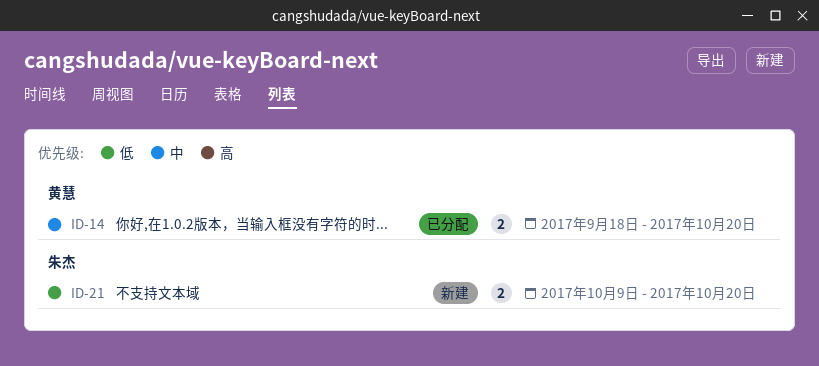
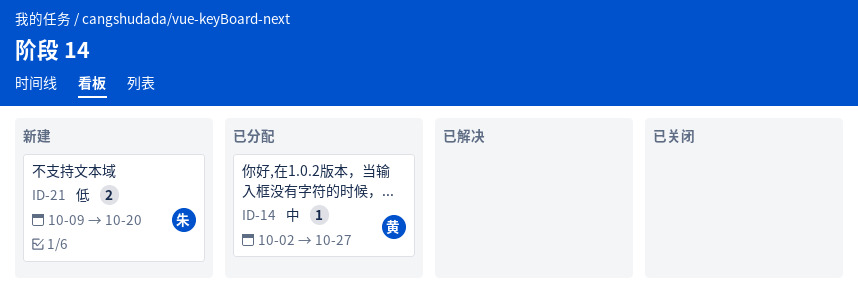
ID-14, estimate: 2 -> 1
ID-14, start: Sep 18 -> Oct 2
ID-14, due: Oct 20 -> Oct 27

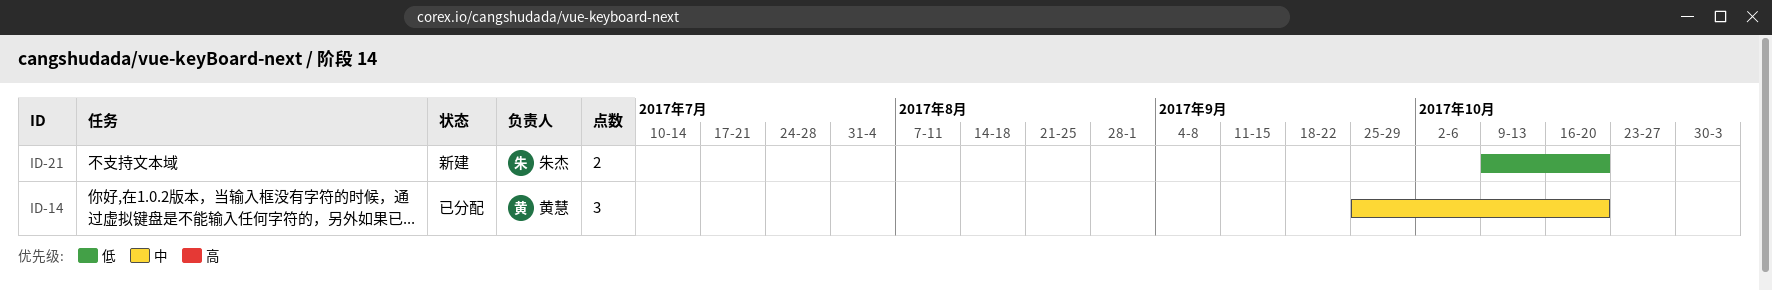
ID-14, estimate: 1 -> 3
ID-14, start: Oct 2 -> Sep 25
ID-14, due: Oct 27 -> Oct 20

